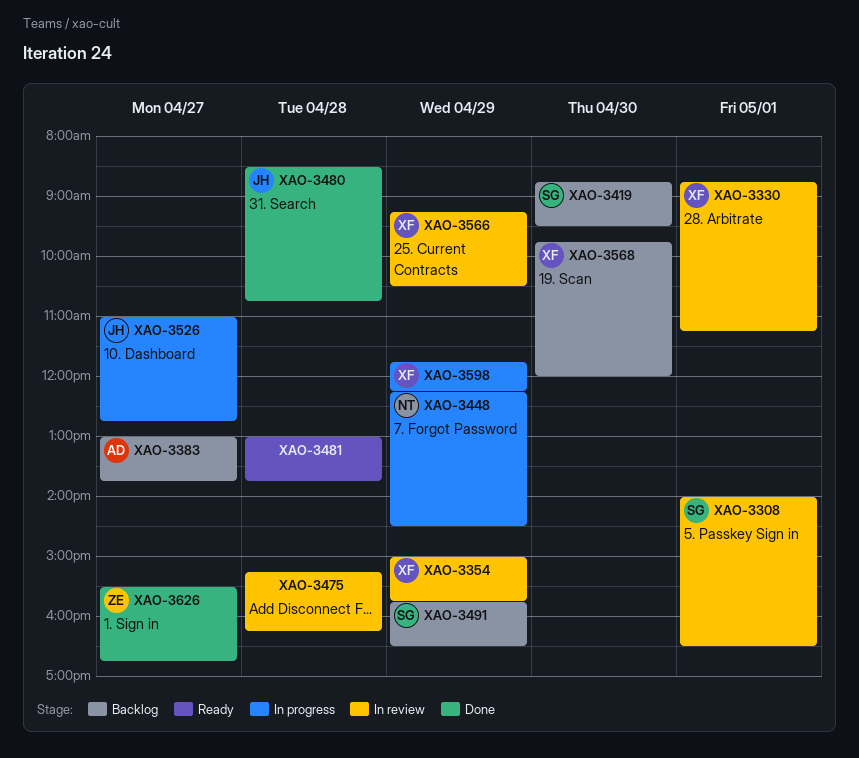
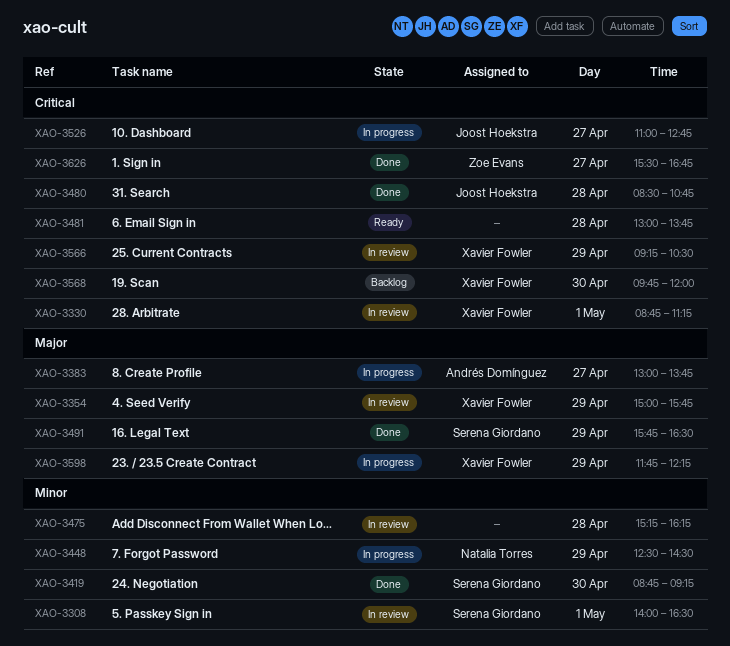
XAO-3383, status: Backlog -> In progress
XAO-3419, status: Backlog -> Done
XAO-3419, ends: 09:30 -> 09:15
XAO-3448, begins: 12:15 -> 12:30
XAO-3491, status: Backlog -> Done

